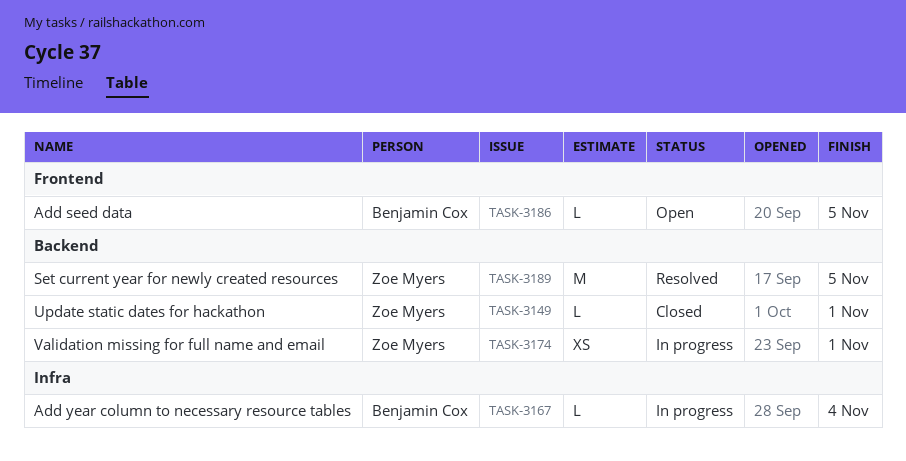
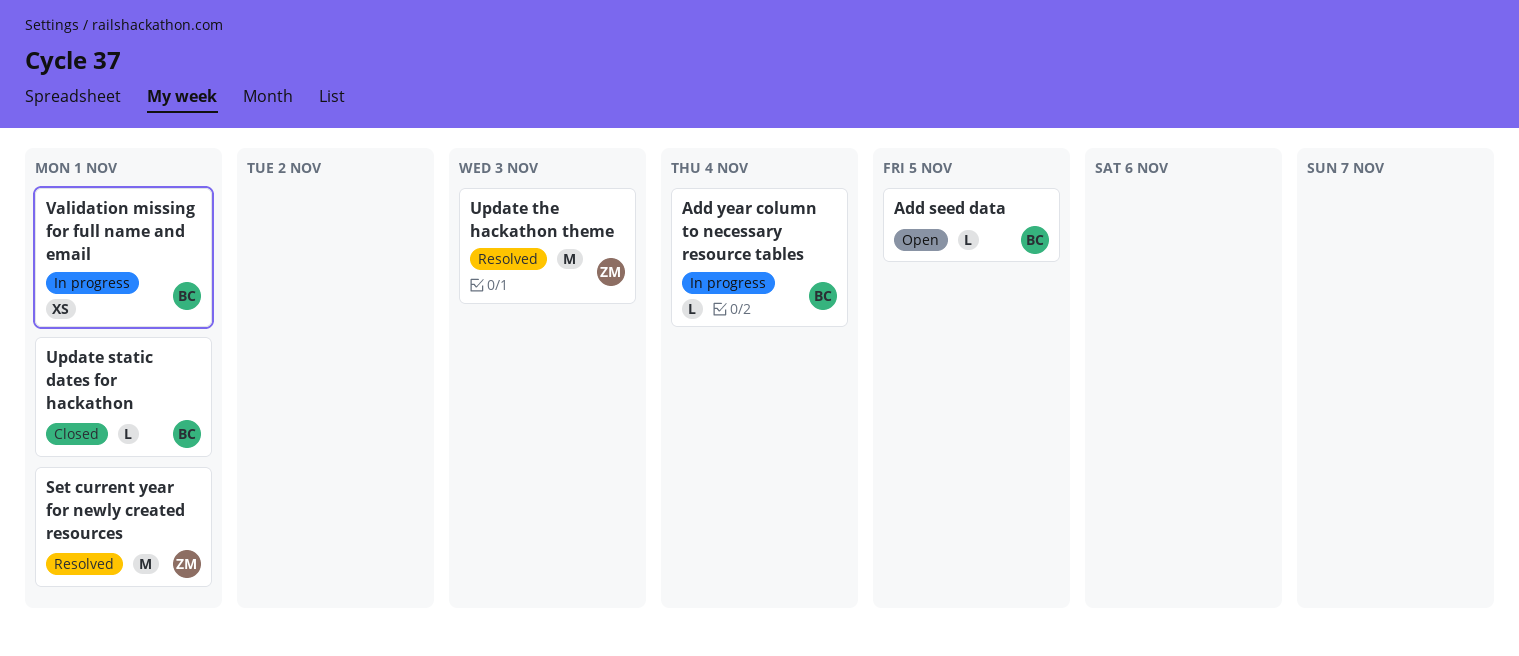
Set current year for newly created resources, due: Nov 5 -> Nov 1
Update static dates for hackathon, owner: Zoe Myers -> Benjamin Cox
Update the hackathon theme: none -> present
Validation missing for full name and email, owner: Zoe Myers -> Benjamin Cox

